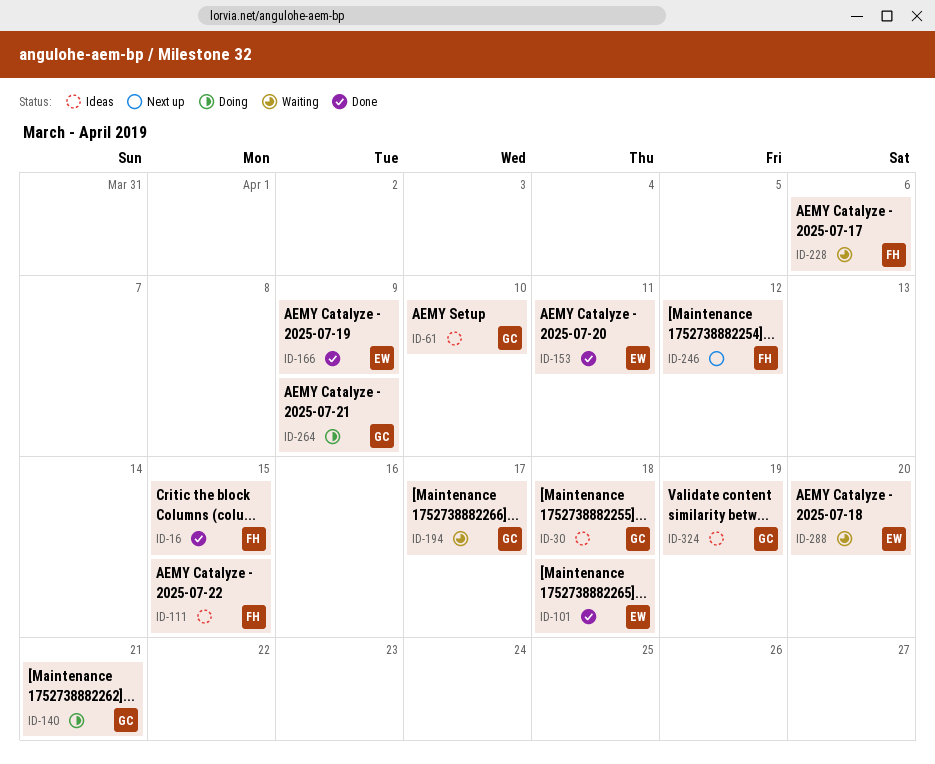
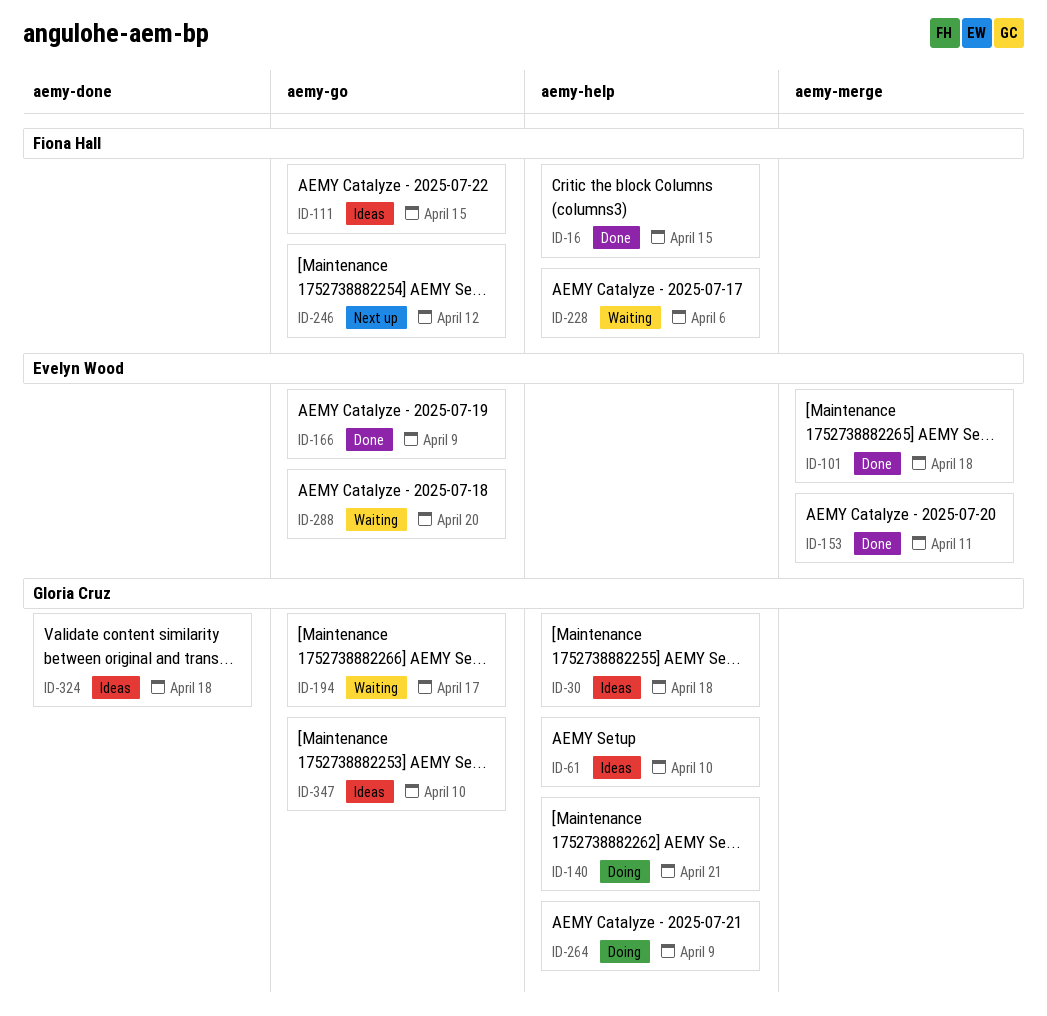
ID-324, due: Apr 19 -> Apr 18
ID-347: none -> present

